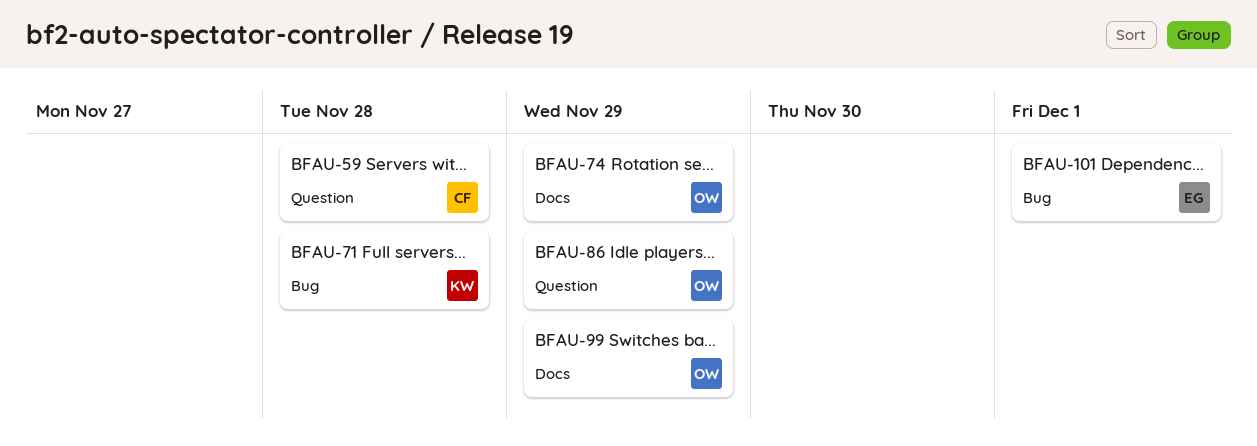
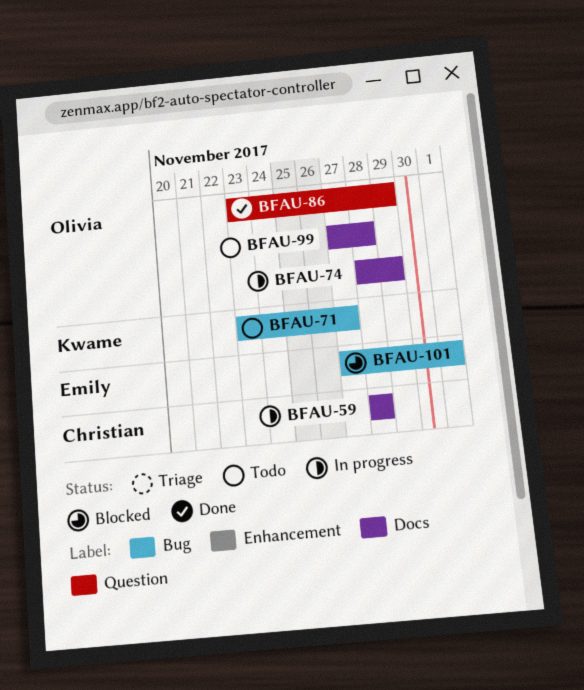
BFAU-59, label: Question -> Docs
BFAU-71, due: Nov 28 -> Nov 27
BFAU-99, due: Nov 29 -> Nov 28

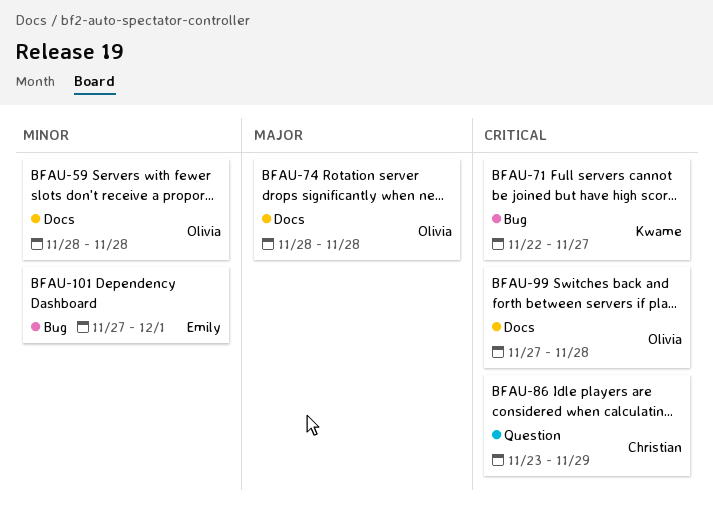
BFAU-59, owner: Christian -> Olivia
BFAU-71, start: Nov 23 -> Nov 22
BFAU-74, due: Nov 29 -> Nov 28
BFAU-86, owner: Olivia -> Christian

